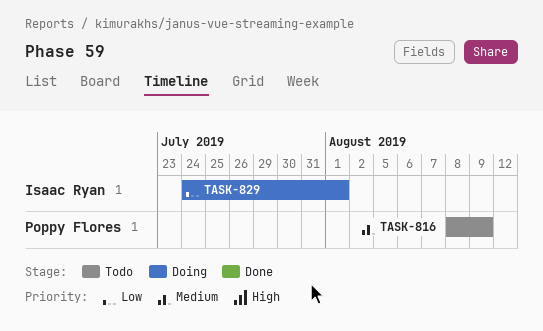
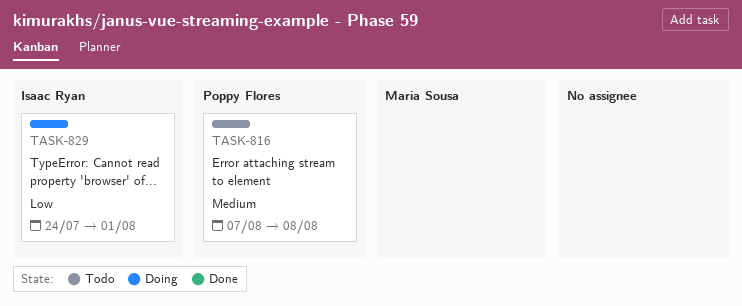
TASK-816, start: Aug 8 -> Aug 7
TASK-816, due: Aug 9 -> Aug 8

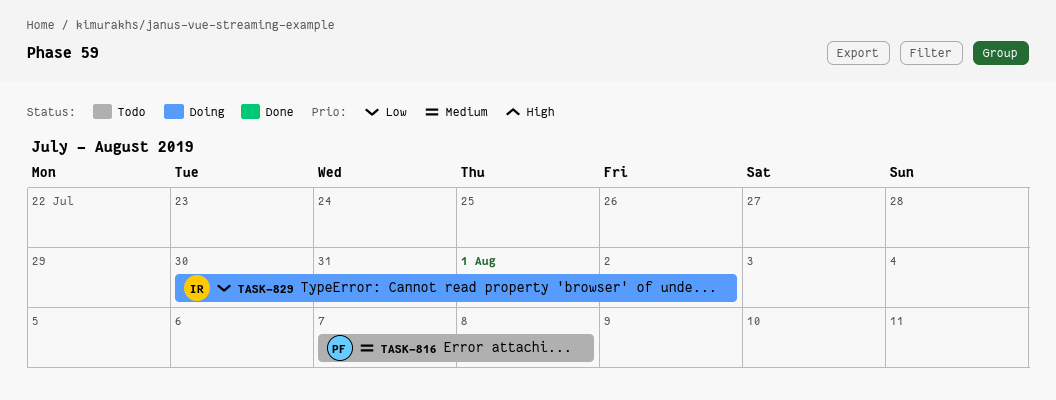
TASK-829, start: Jul 24 -> Jul 30
TASK-829, due: Aug 1 -> Aug 2

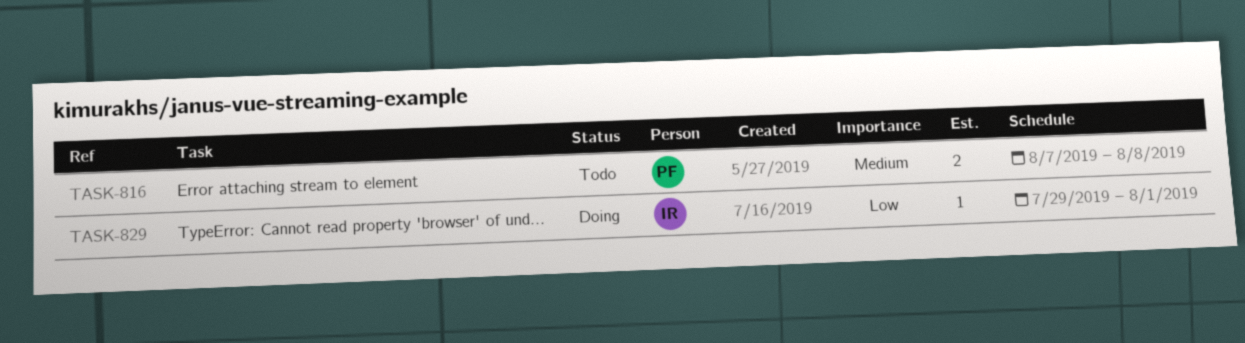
TASK-829, start: Jul 30 -> Jul 29
TASK-829, due: Aug 2 -> Aug 1

